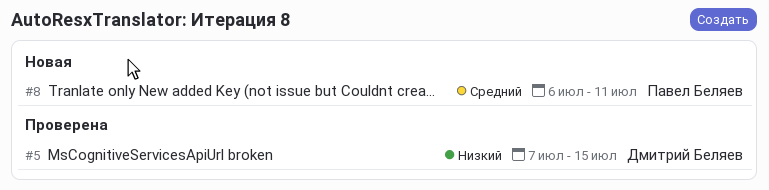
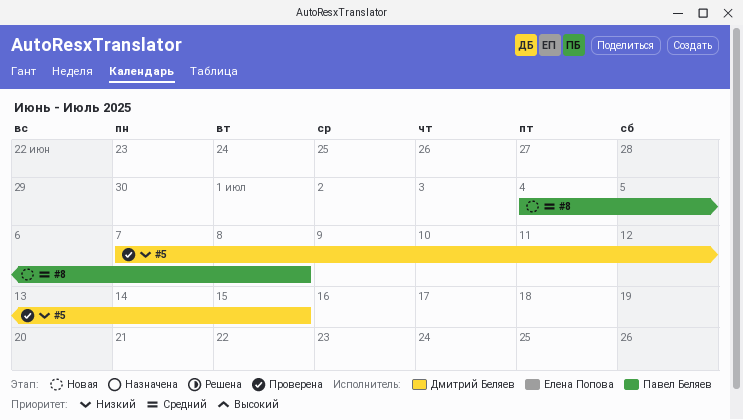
#8, start: Jul 6 -> Jul 4
#8, due: Jul 11 -> Jul 8

